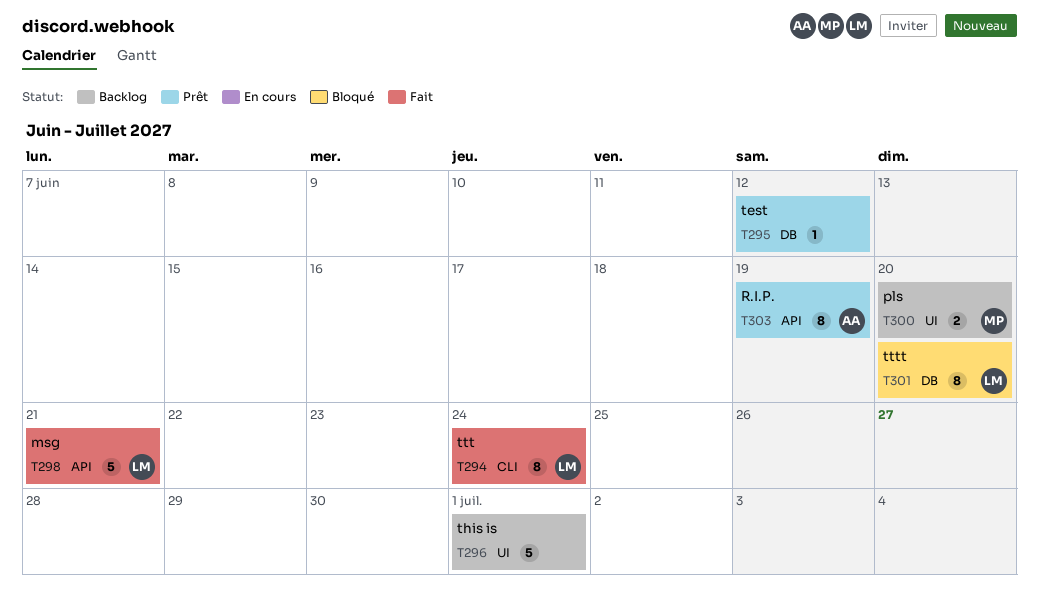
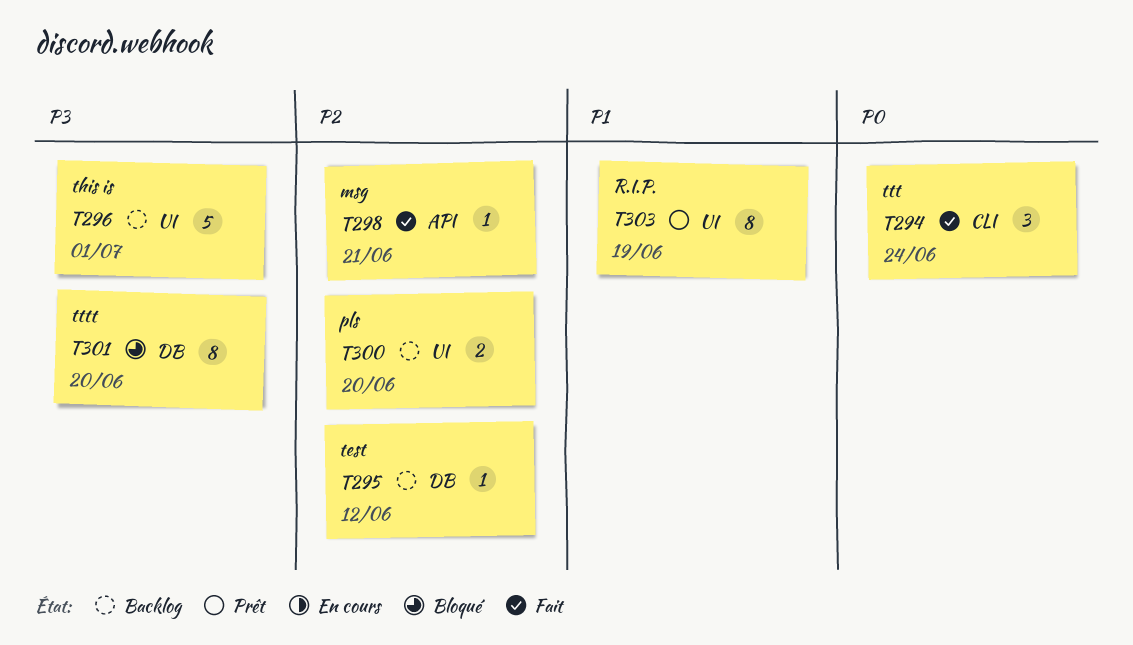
T294, estimate: 8 -> 3
T295, status: Prêt -> Backlog
T298, estimate: 5 -> 1
T303, label: API -> UI

